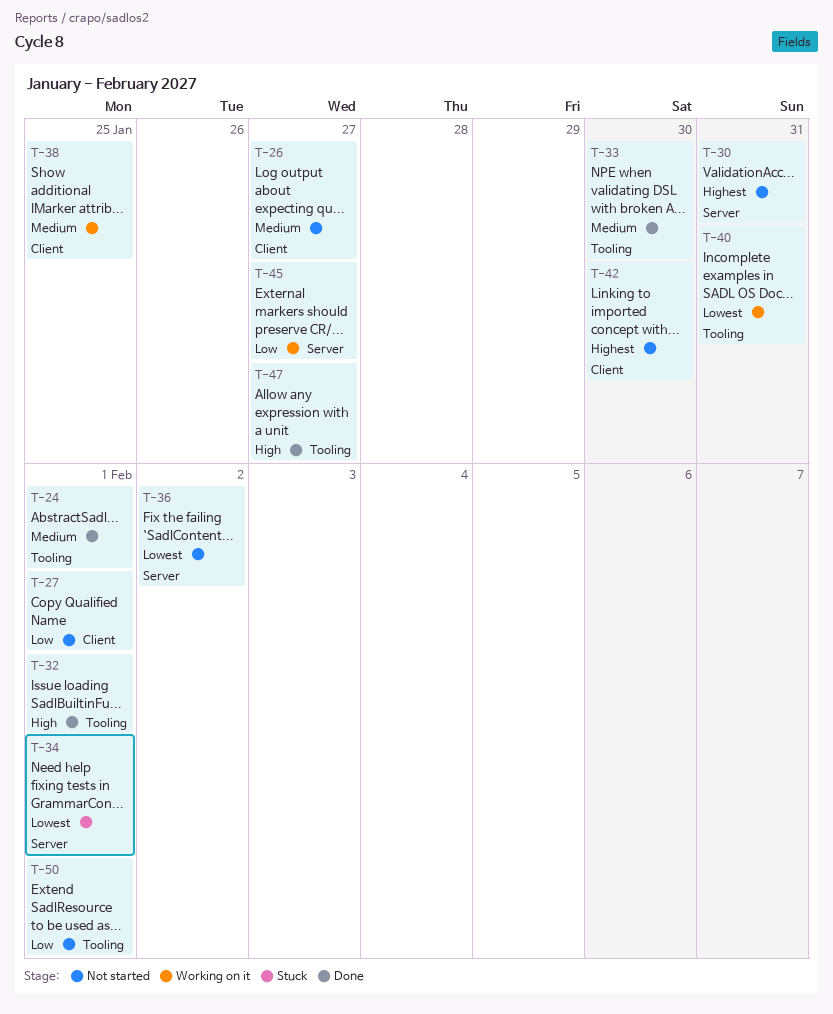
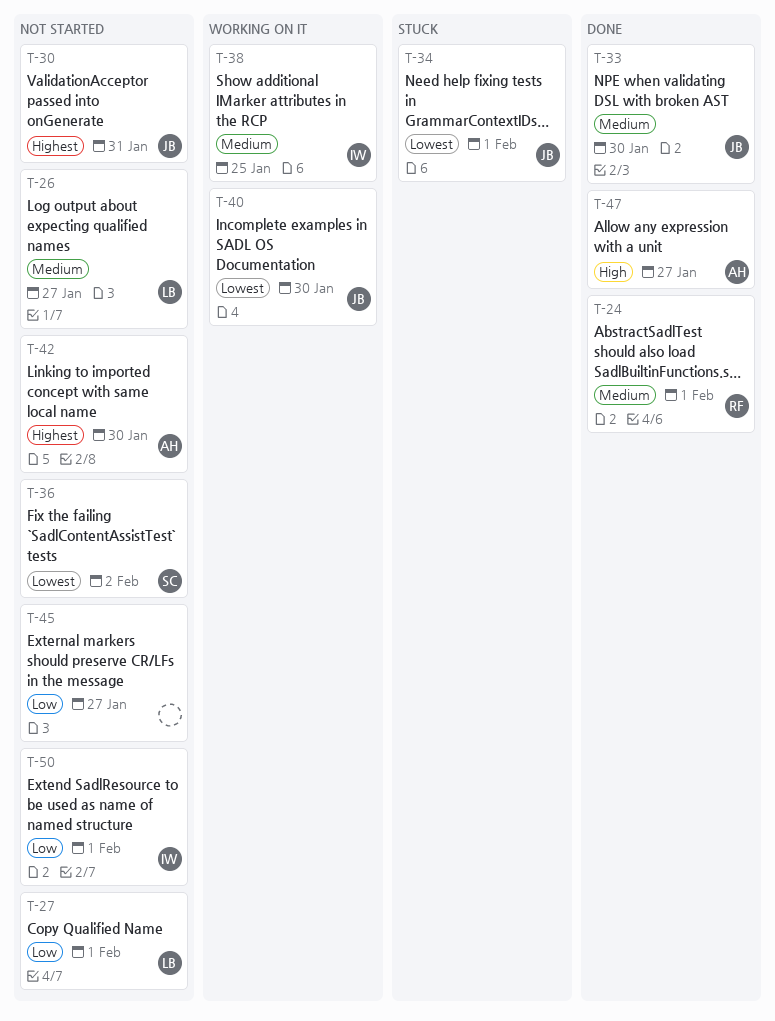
T-32: present -> none
T-40, due: Jan 31 -> Jan 30
T-45, status: Working on it -> Not started

